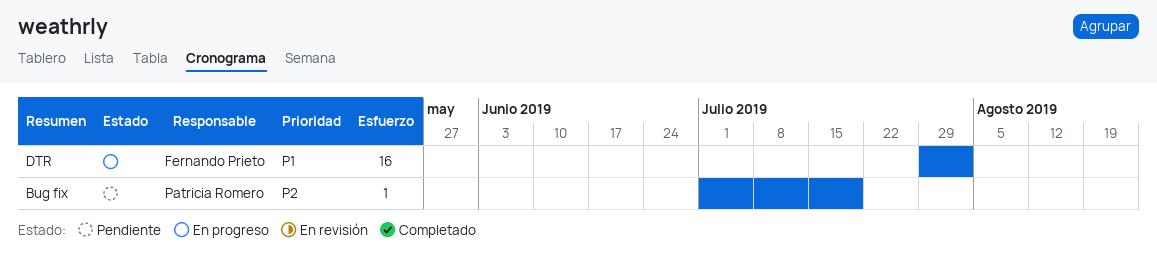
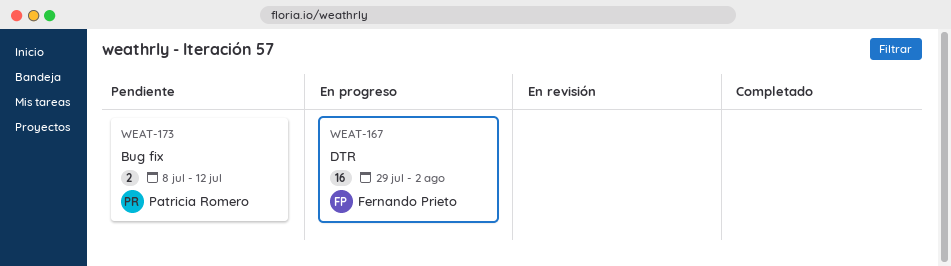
Bug fix, estimate: 1 -> 2
Bug fix, start: Jul 1 -> Jul 8
Bug fix, due: Jul 19 -> Jul 12

